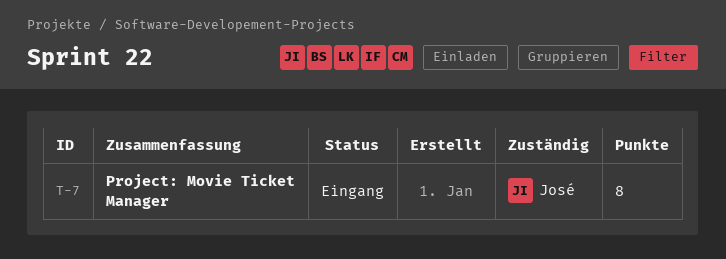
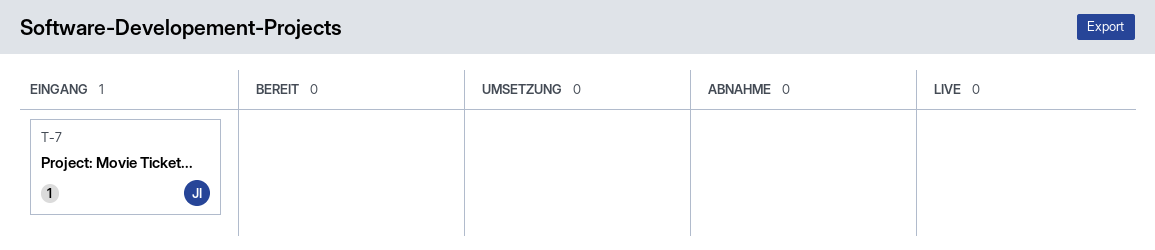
T-7, estimate: 8 -> 1

